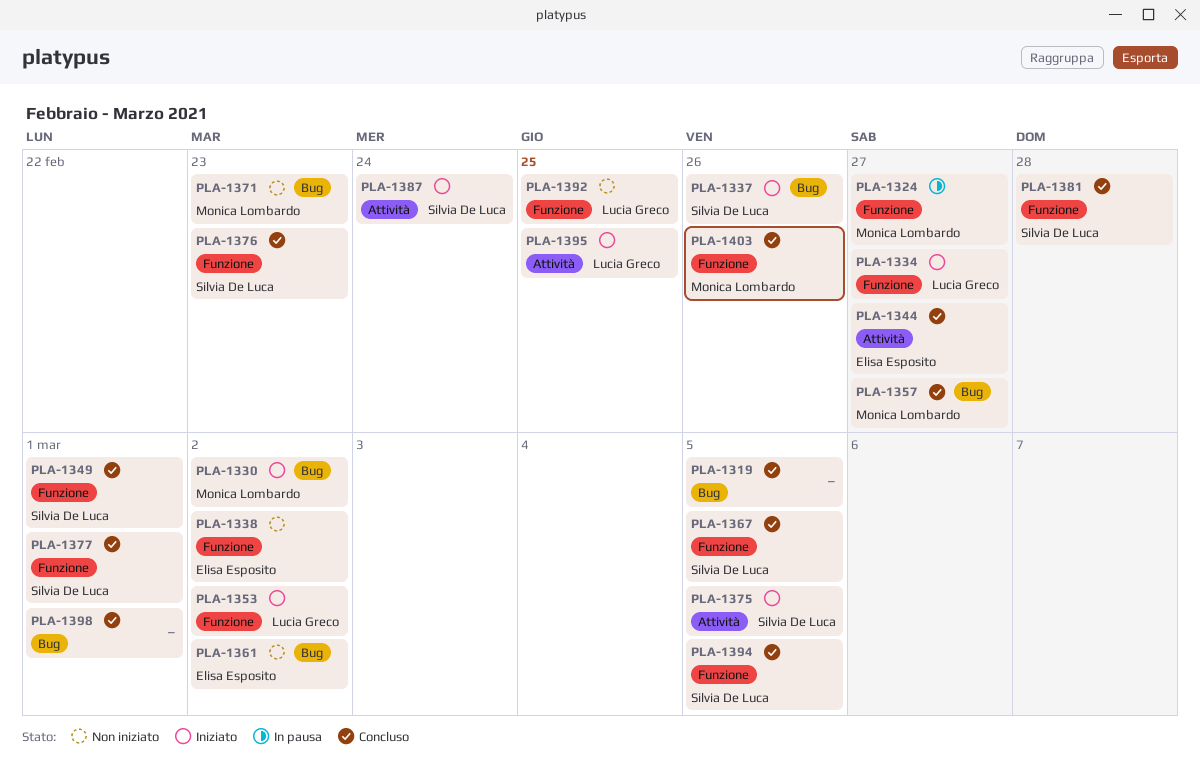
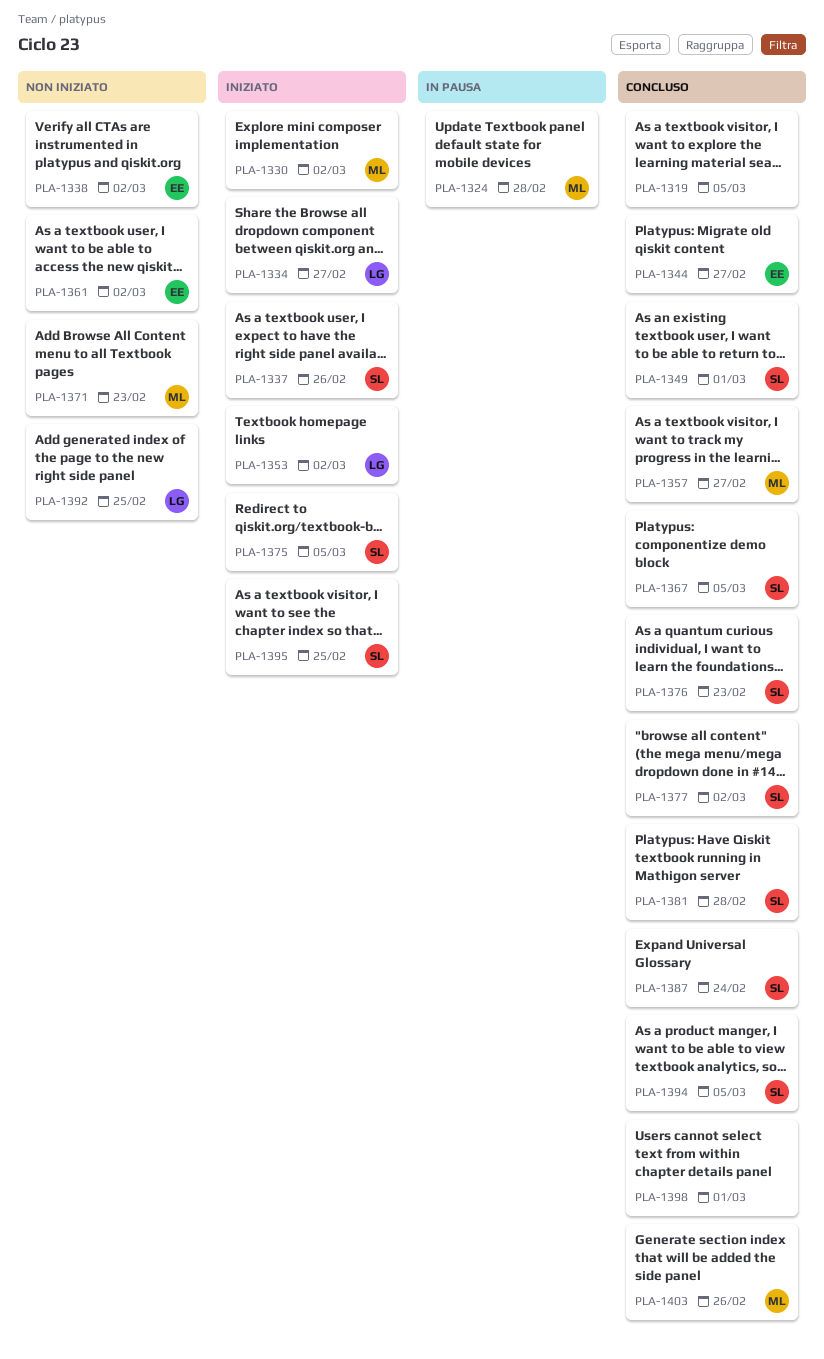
PLA-1324, due: Feb 27 -> Feb 28
PLA-1377, due: Mar 1 -> Mar 2
PLA-1387, status: Iniziato -> Concluso
PLA-1395, owner: Lucia Greco -> Silvia De Luca

